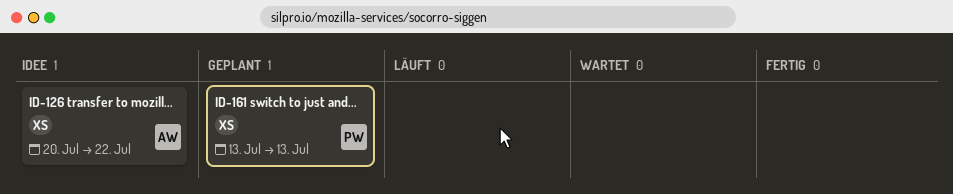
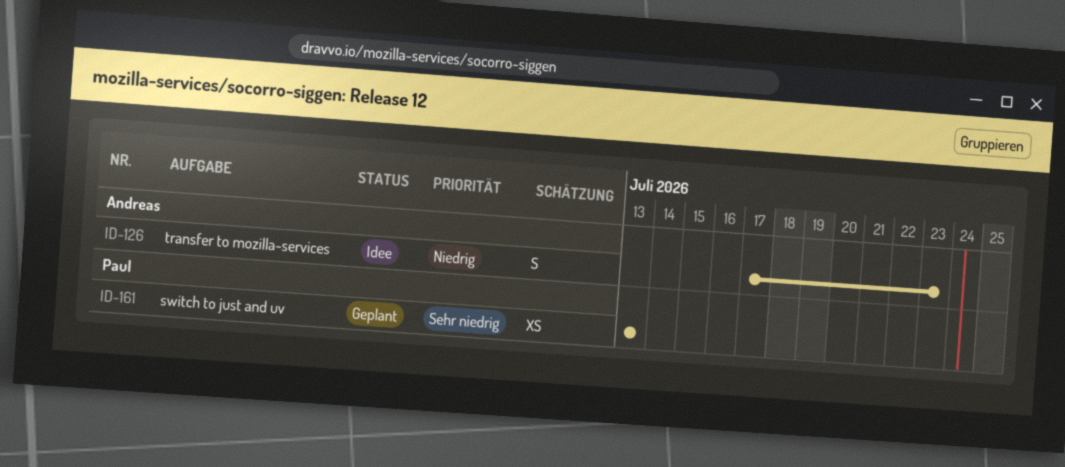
ID-126, estimate: XS -> S
ID-126, start: Jul 20 -> Jul 17
ID-126, due: Jul 22 -> Jul 23

